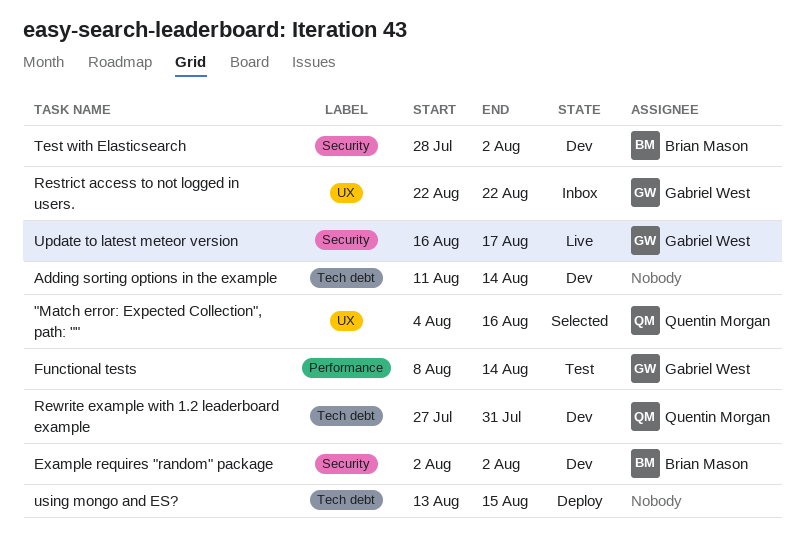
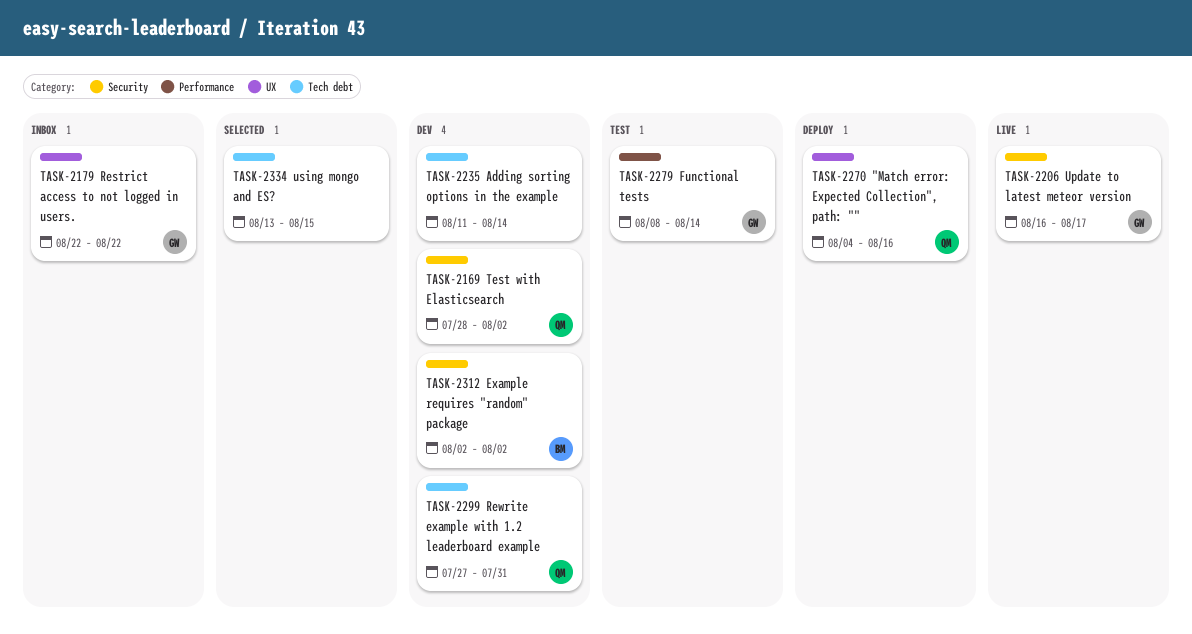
"Match error: Expected Collection", path: "", status: Selected -> Deploy
Test with Elasticsearch, owner: Brian Mason -> Quentin Morgan
using mongo and ES?, status: Deploy -> Selected

